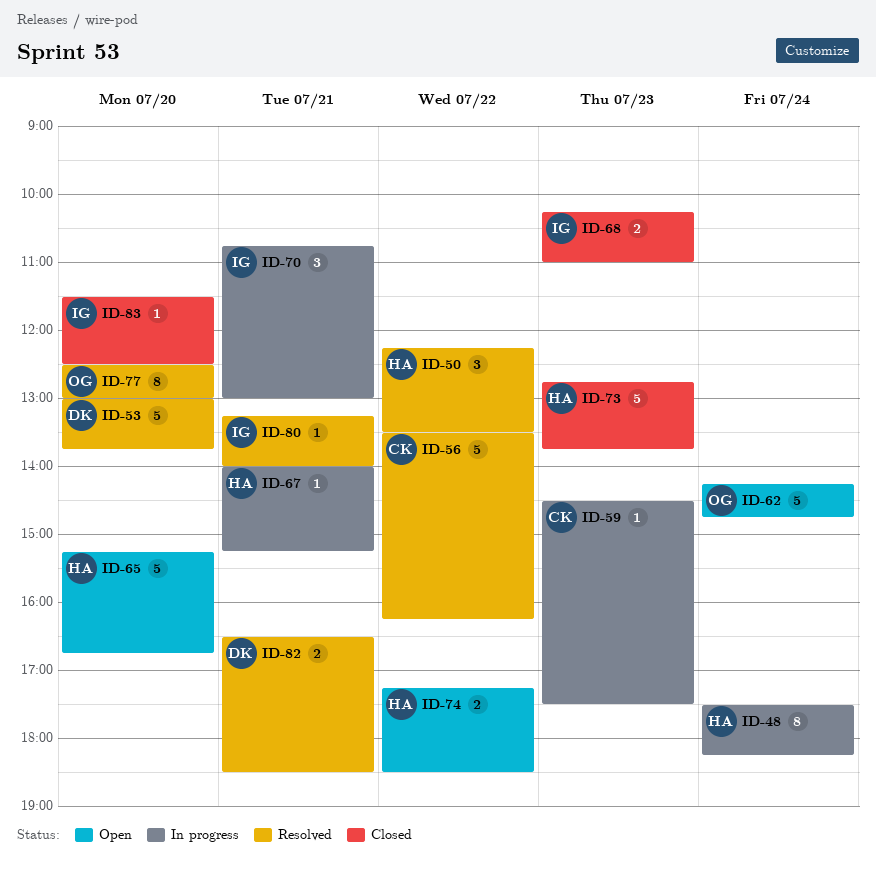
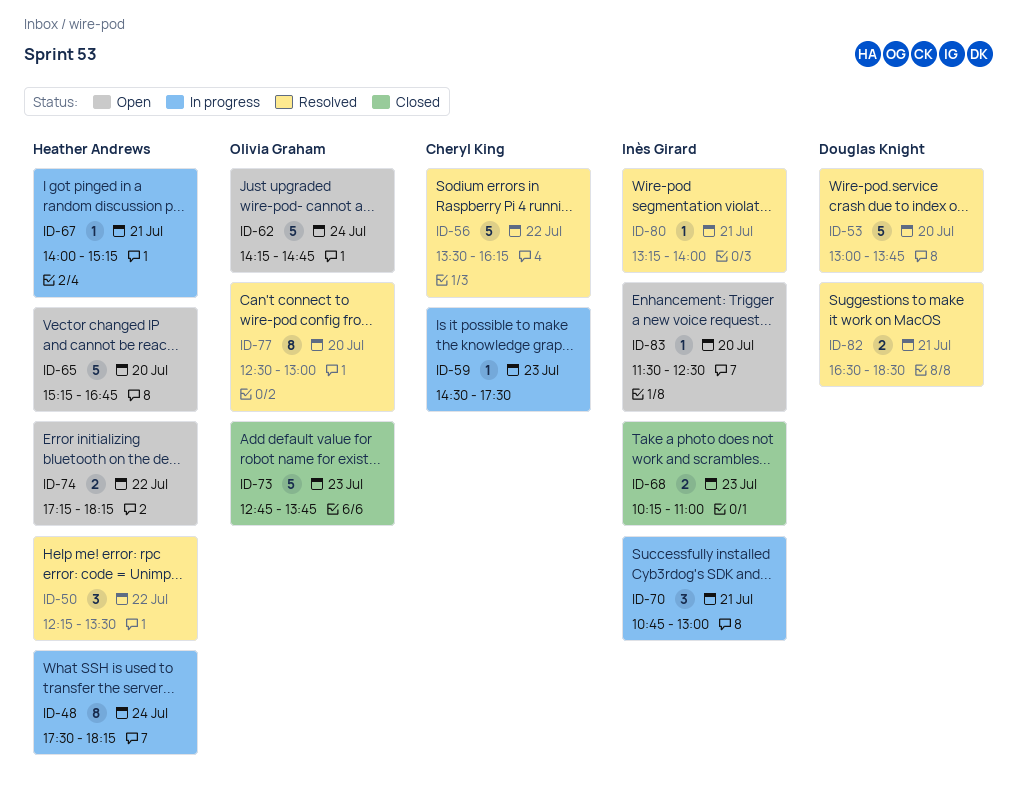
ID-73, owner: Heather Andrews -> Olivia Graham
ID-74, ends: 18:30 -> 18:15
ID-83, status: Closed -> Open

